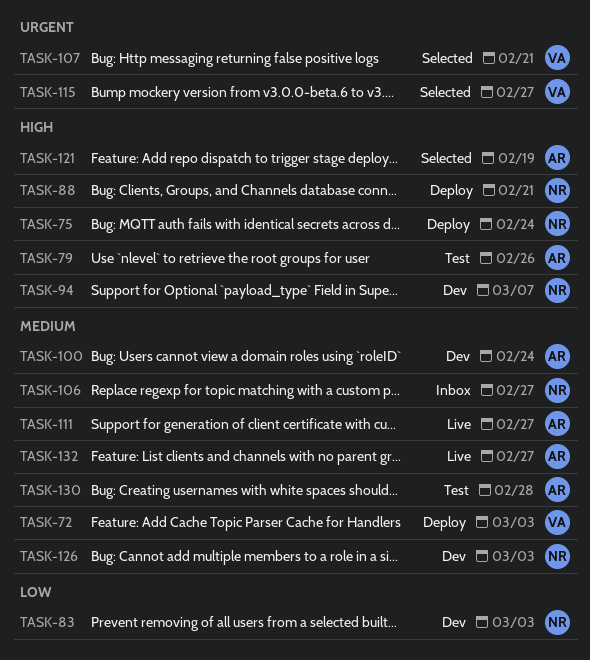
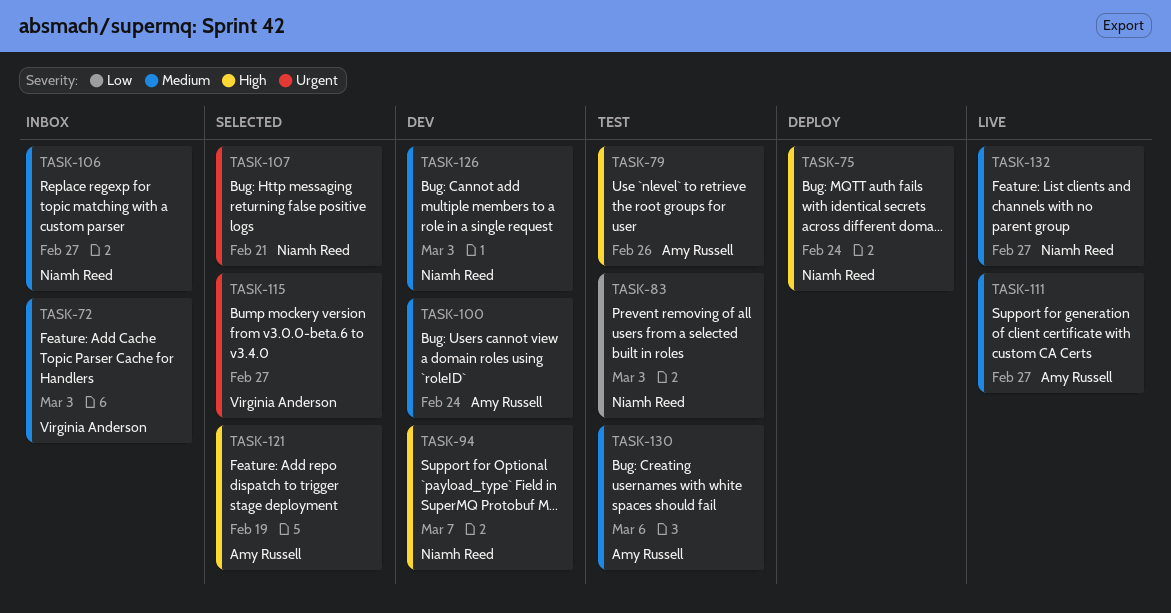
TASK-72, status: Deploy -> Inbox
TASK-83, status: Dev -> Test
TASK-88: present -> none
TASK-107, owner: Virginia Anderson -> Niamh Reed
TASK-130, due: Feb 28 -> Mar 6
TASK-132, owner: Amy Russell -> Niamh Reed

